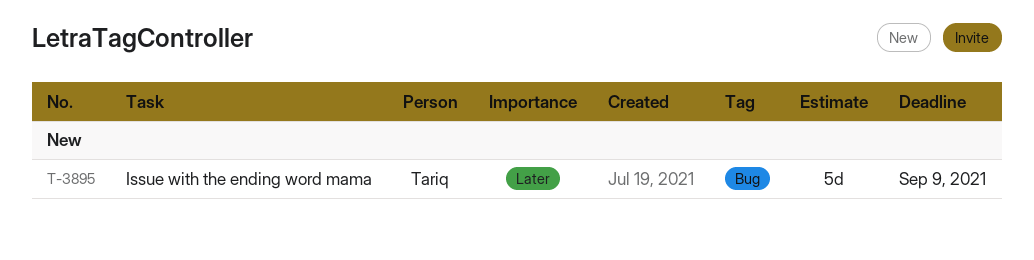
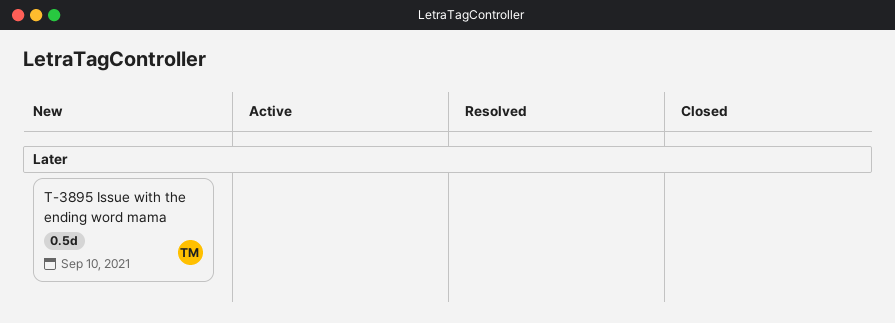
T-3895, estimate: 5d -> 0.5d
T-3895, due: Sep 9 -> Sep 10

